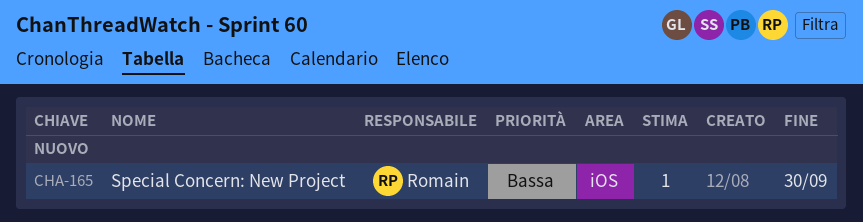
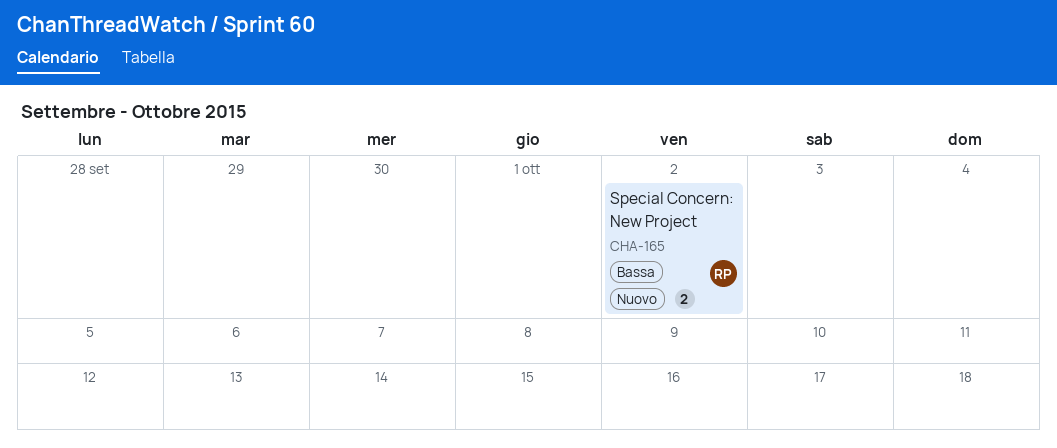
CHA-165, estimate: 1 -> 2
CHA-165, due: Sep 30 -> Oct 2

